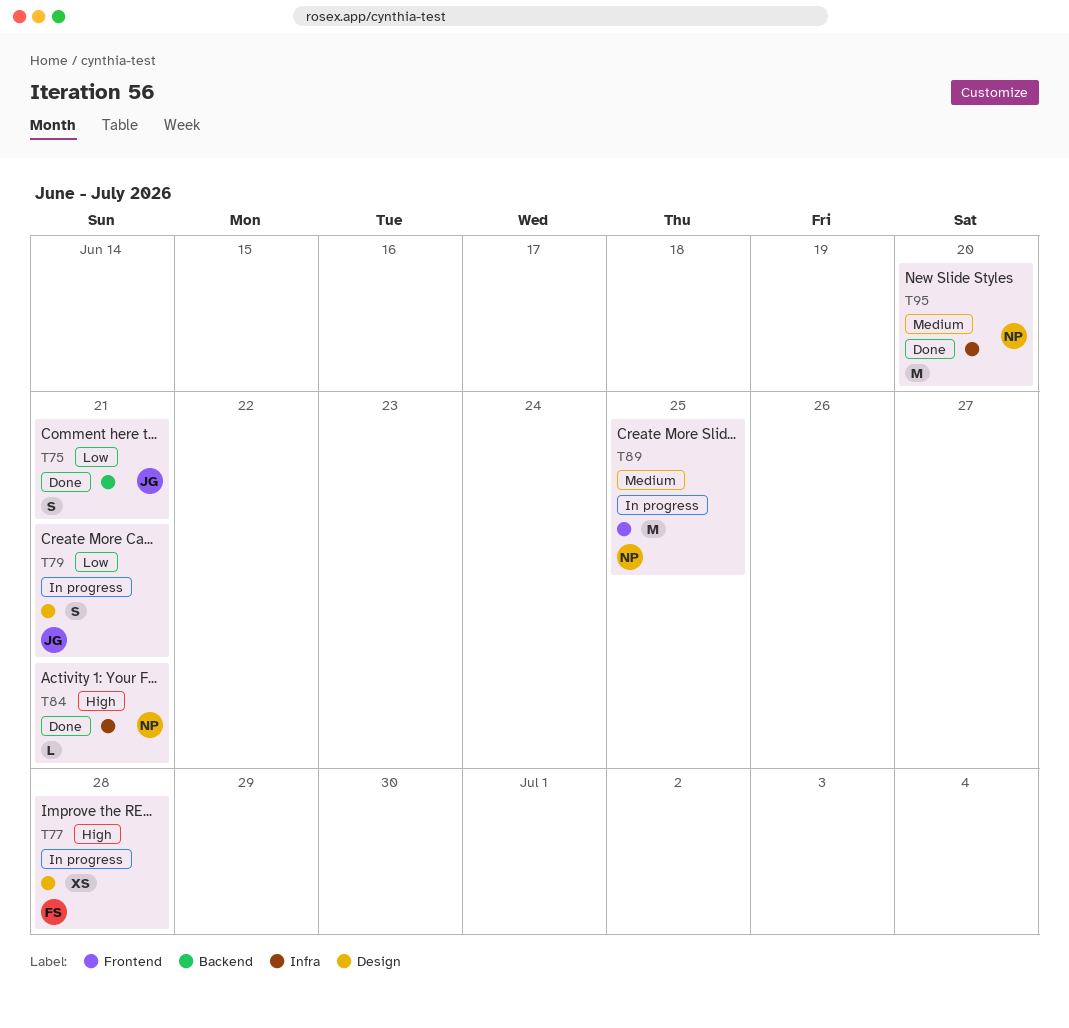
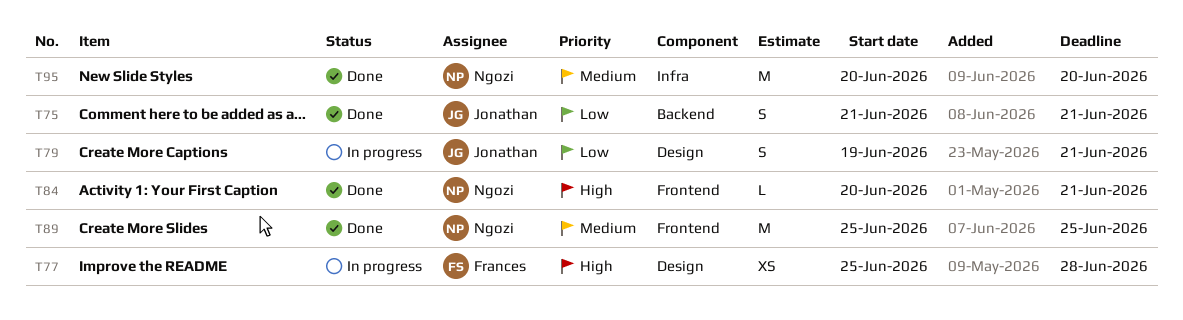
T84, label: Infra -> Frontend
T89, status: In progress -> Done

